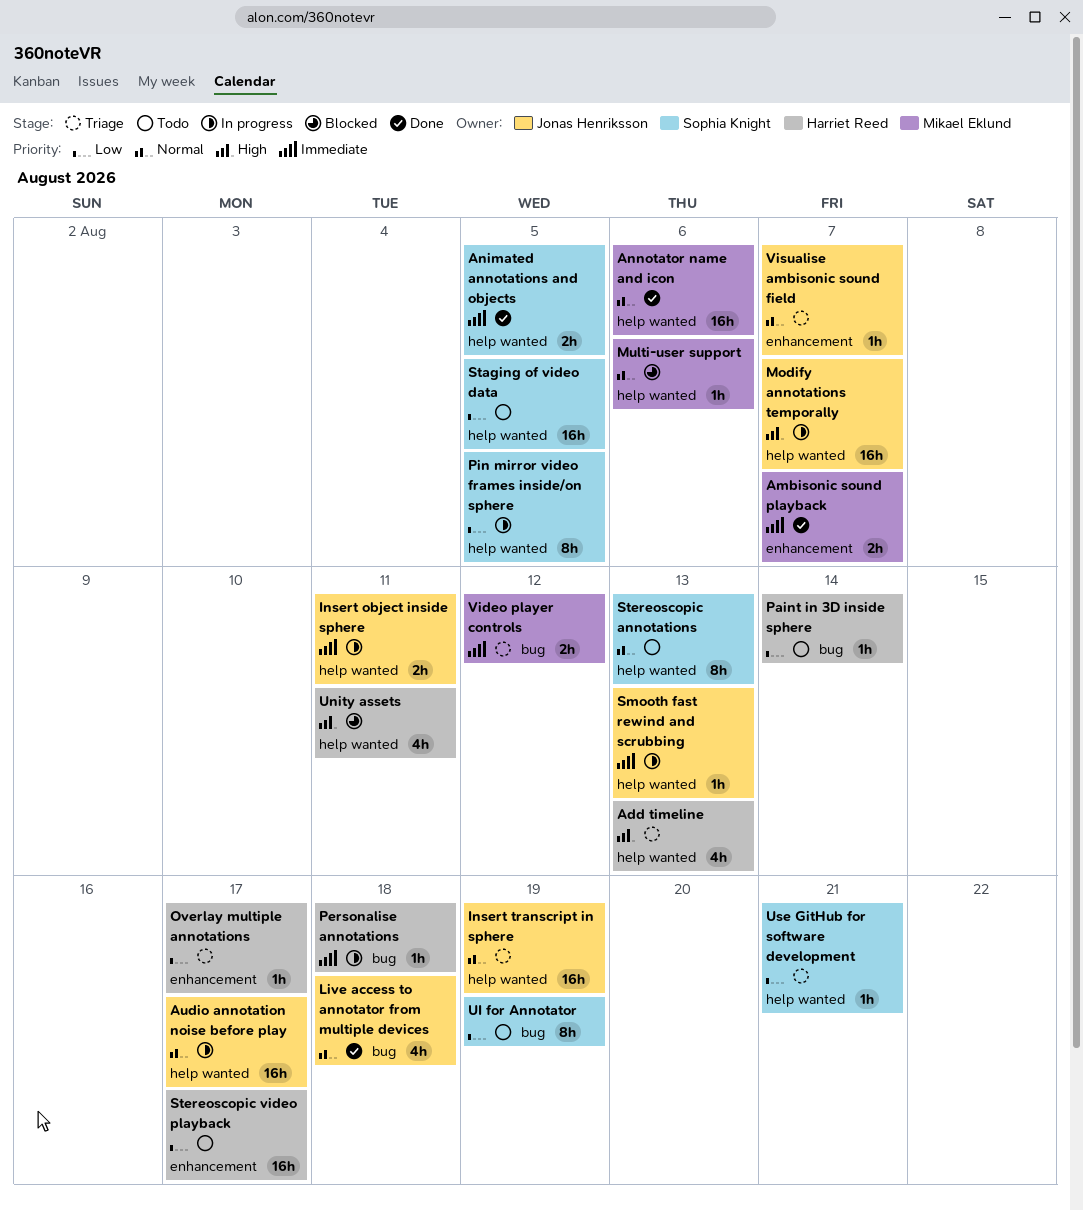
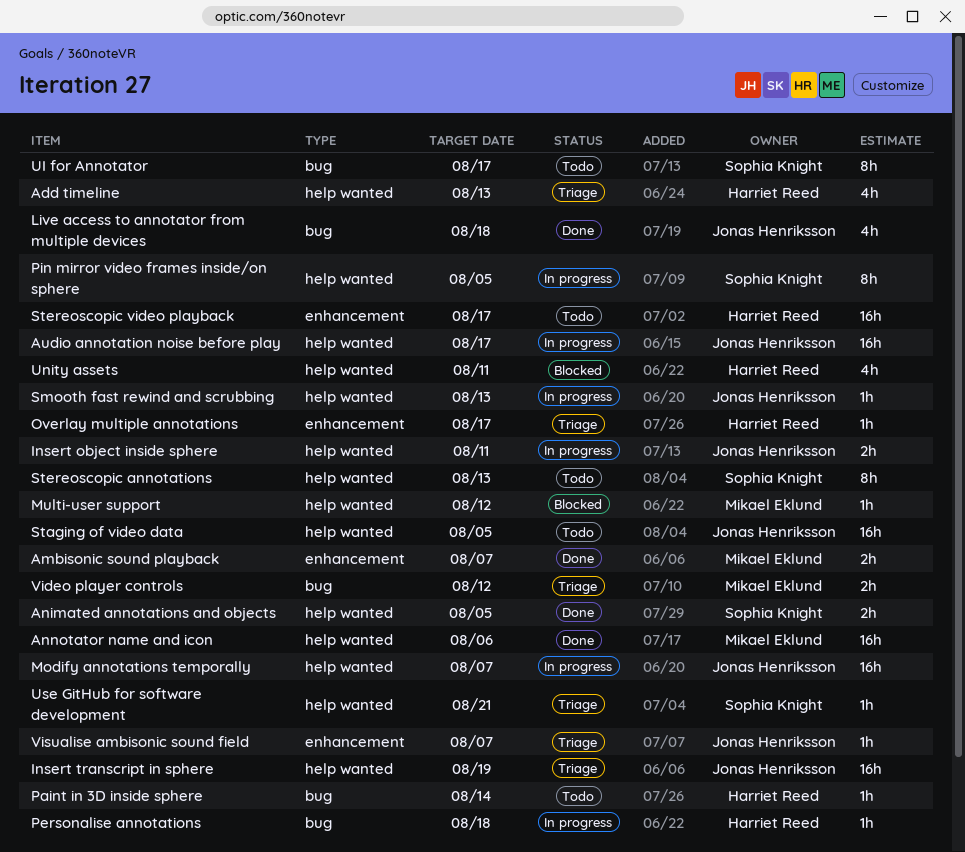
Multi-user support, due: Aug 6 -> Aug 12
Staging of video data, owner: Sophia Knight -> Jonas Henriksson
UI for Annotator, due: Aug 19 -> Aug 17

